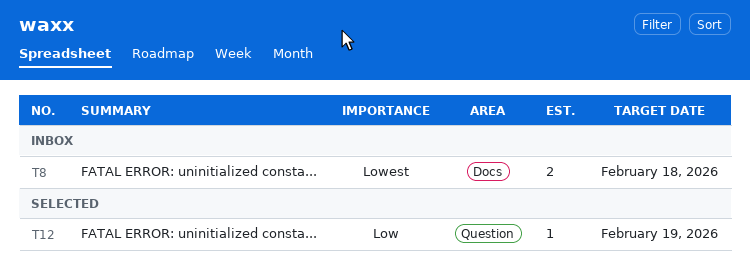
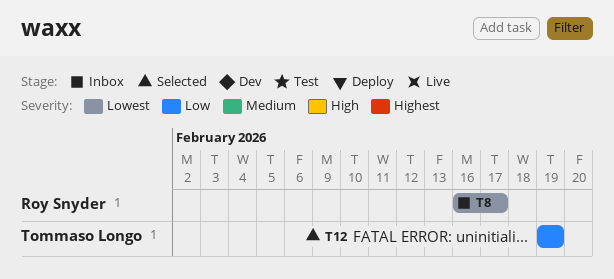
T8, due: Feb 18 -> Feb 17

